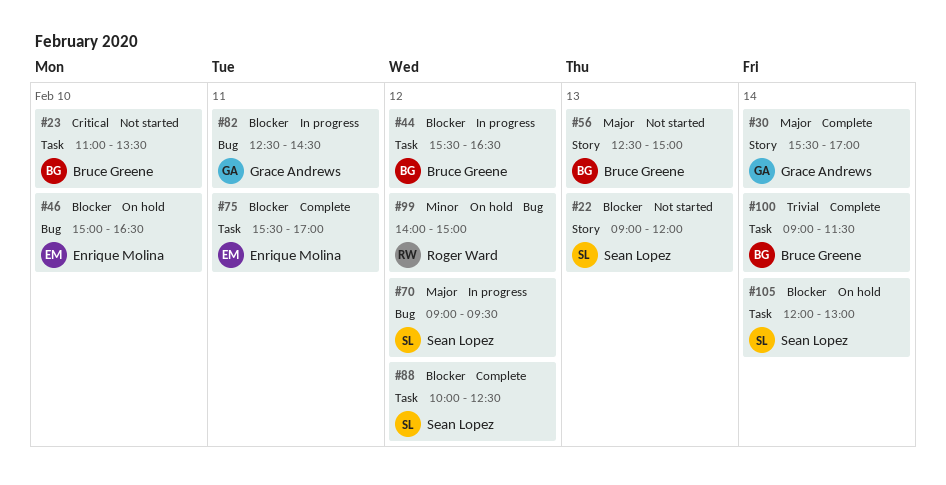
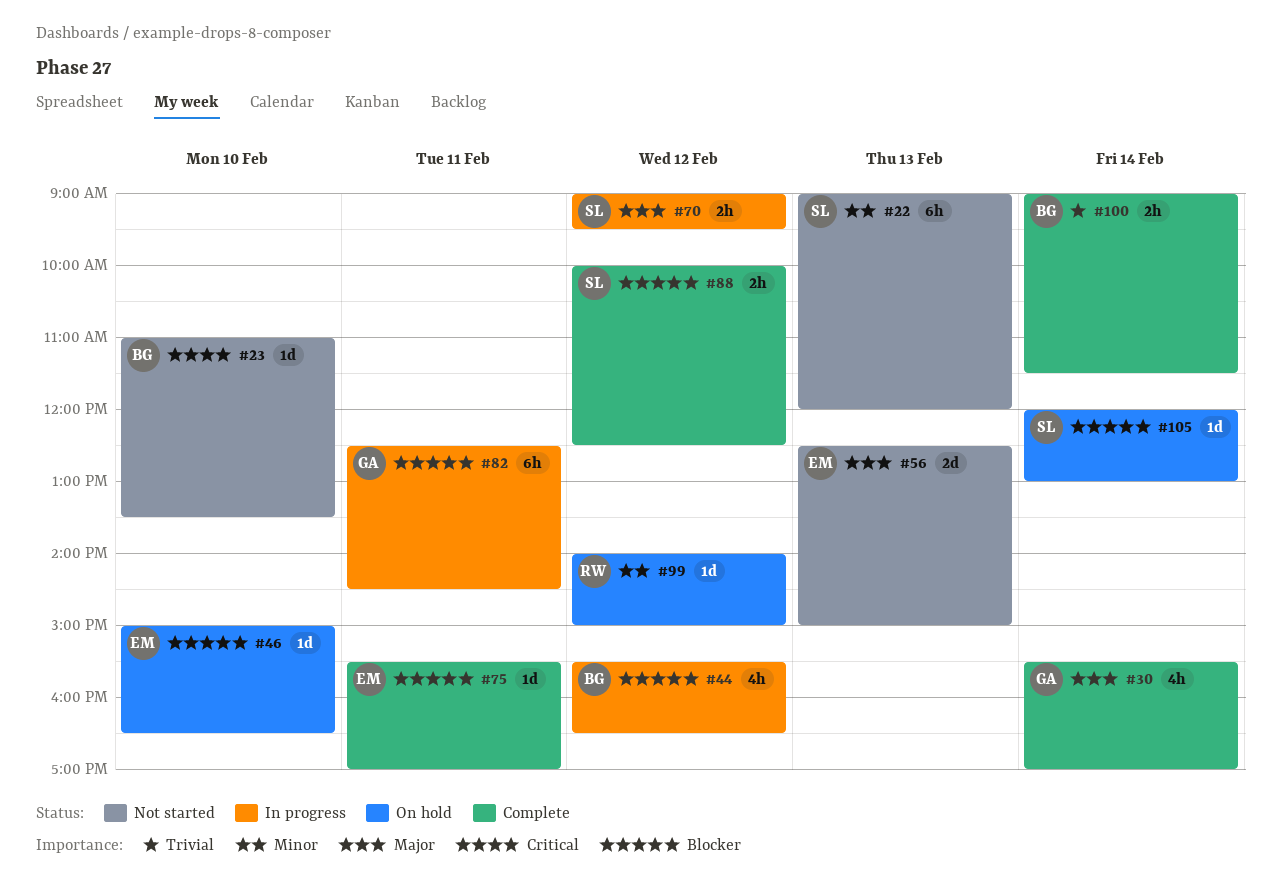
#22, priority: Blocker -> Minor
#56, owner: Bruce Greene -> Enrique Molina

